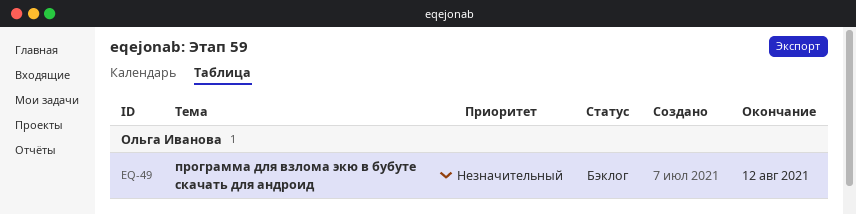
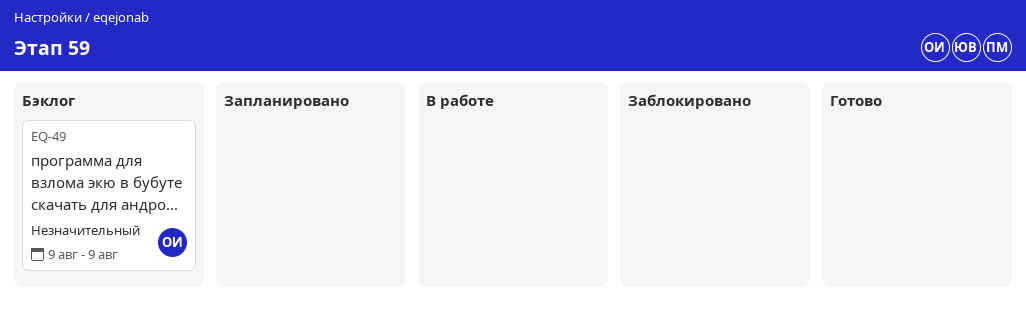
EQ-49, due: Aug 12 -> Aug 9

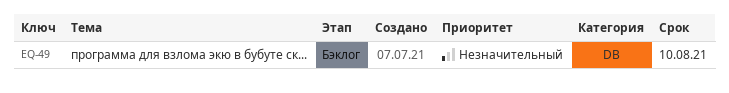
EQ-49, due: Aug 9 -> Aug 10

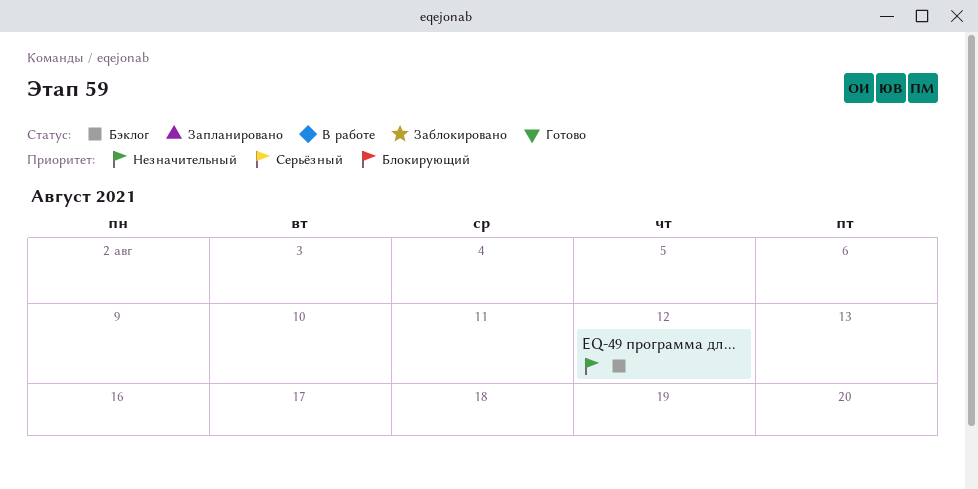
EQ-49, due: Aug 10 -> Aug 12

